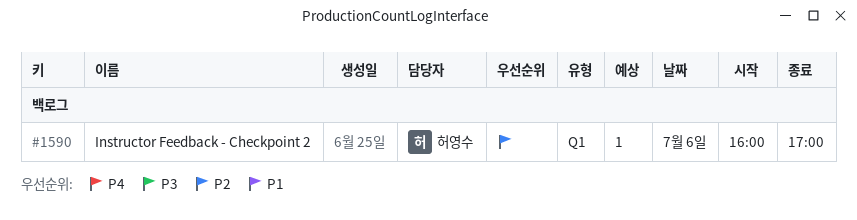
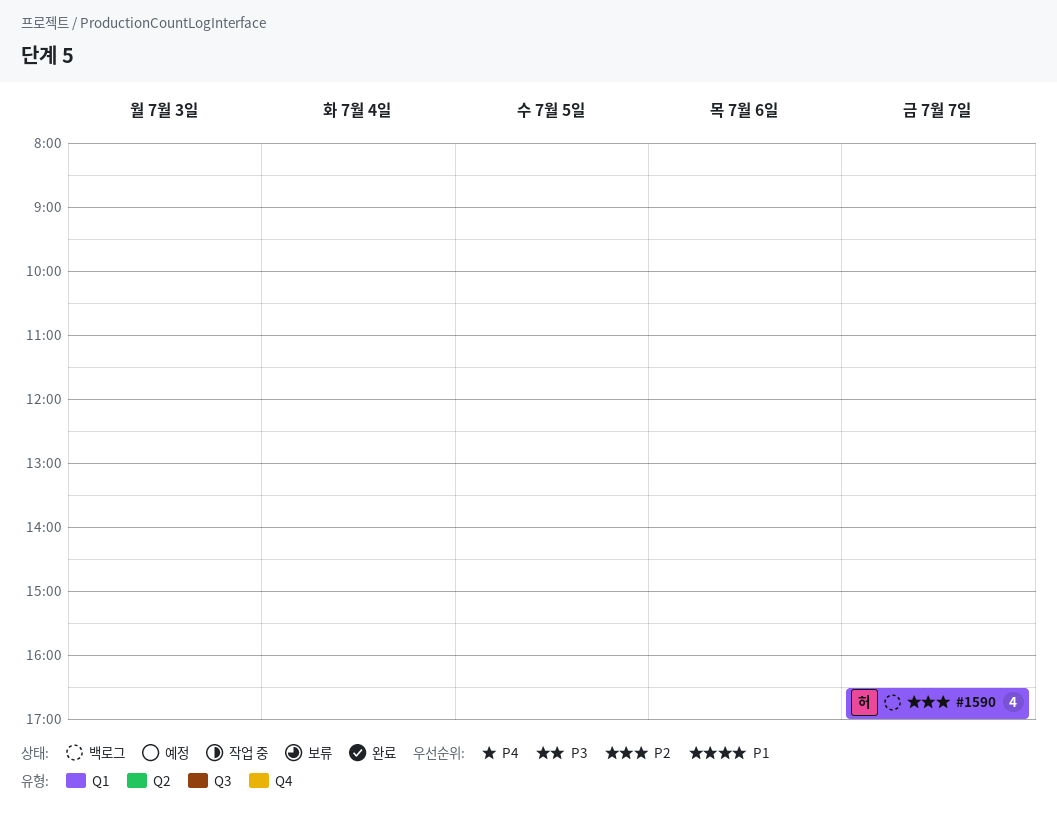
#1590, estimate: 1 -> 4
#1590, day: Jul 6 -> Jul 7
#1590, begins: 16:00 -> 16:30

